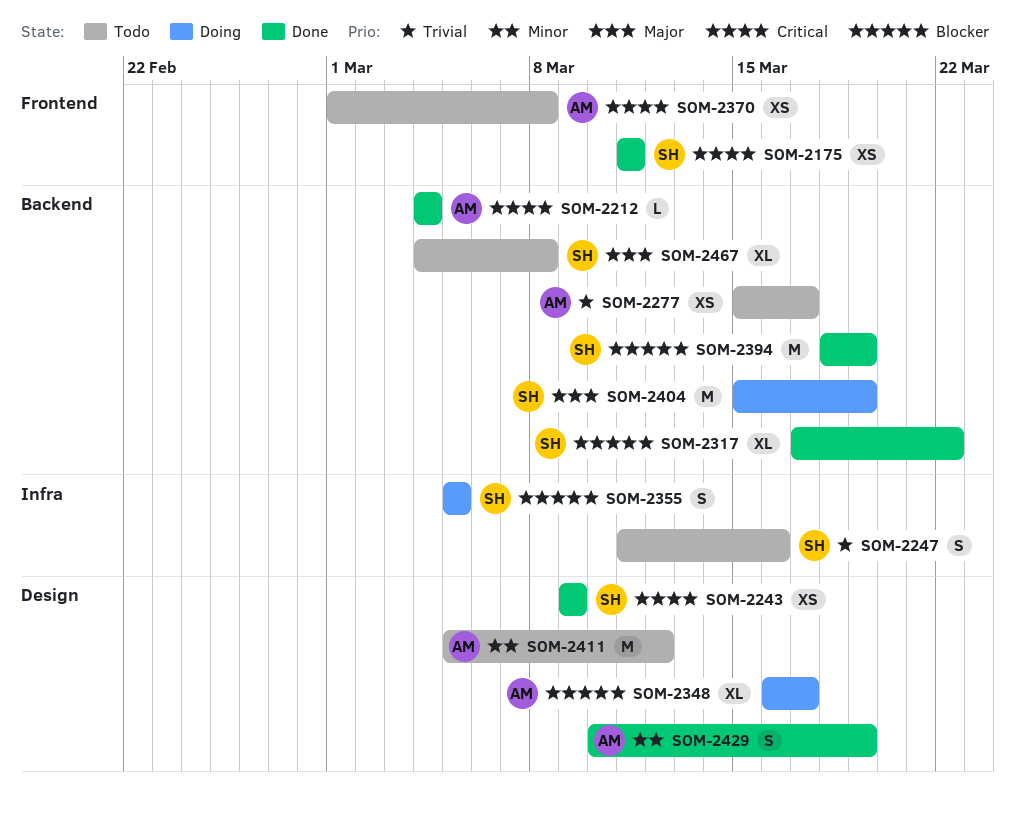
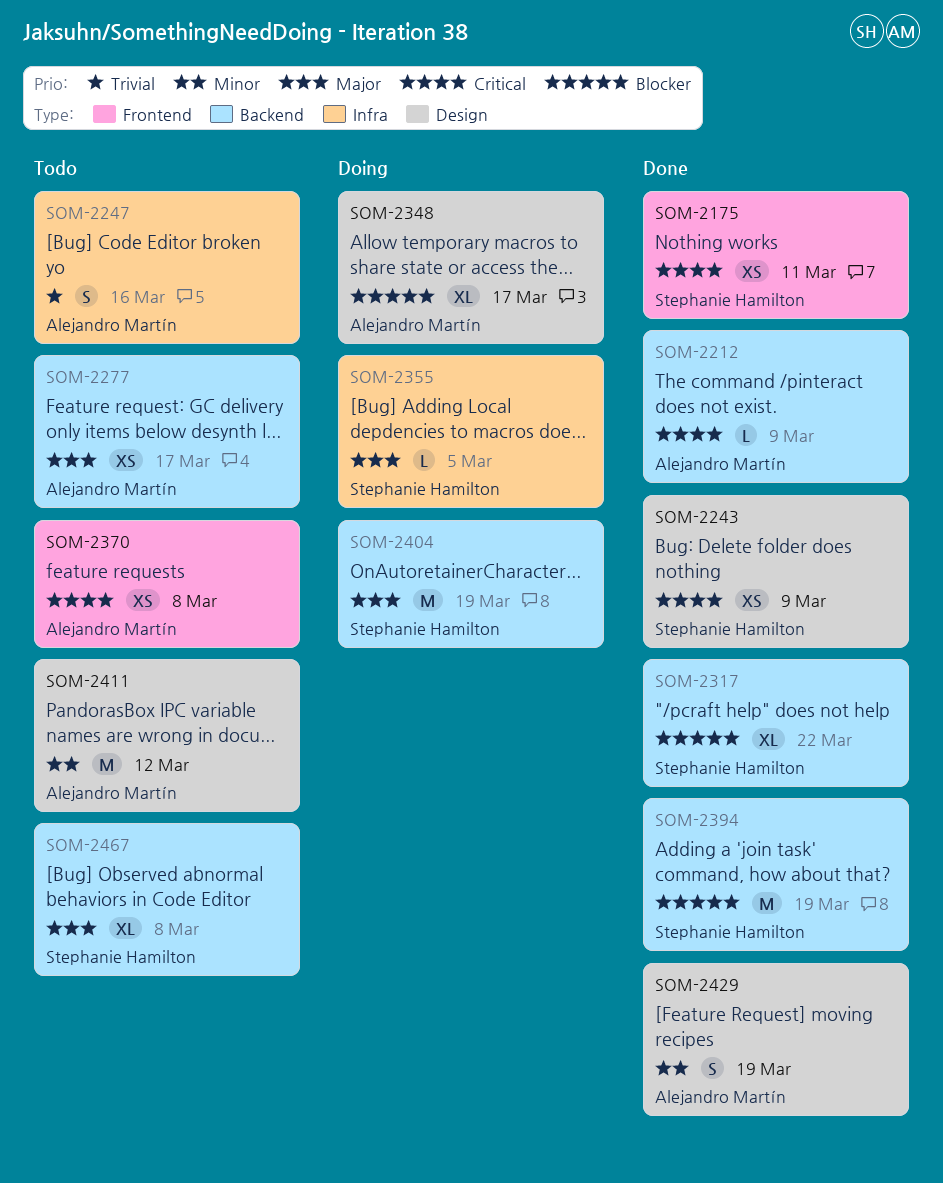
SOM-2212, due: Mar 4 -> Mar 9
SOM-2247, owner: Stephanie Hamilton -> Alejandro Martín
SOM-2277, priority: Trivial -> Major
SOM-2355, priority: Blocker -> Major
SOM-2355, estimate: S -> L

